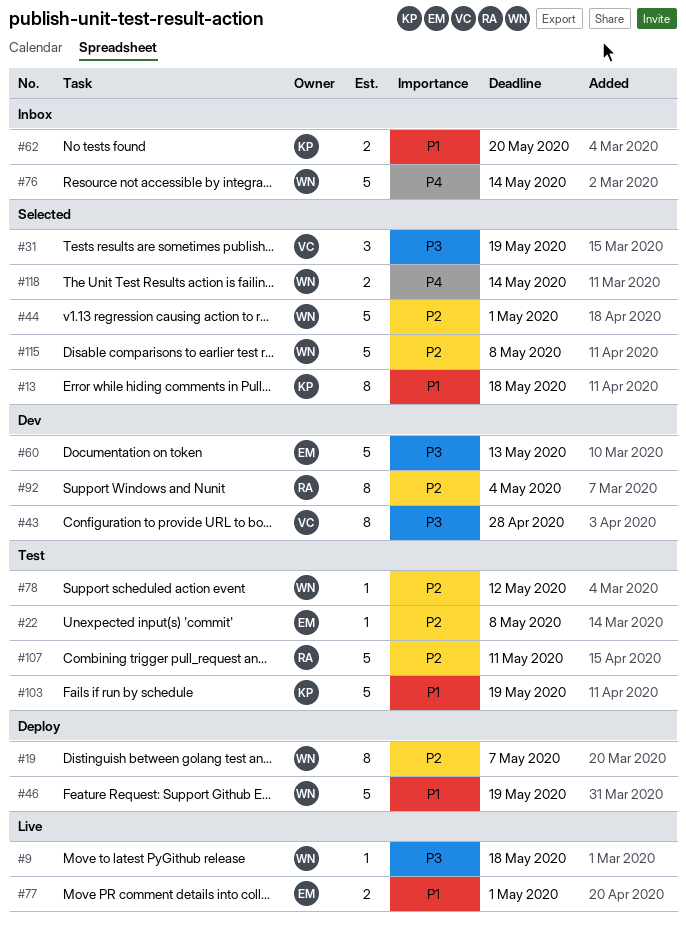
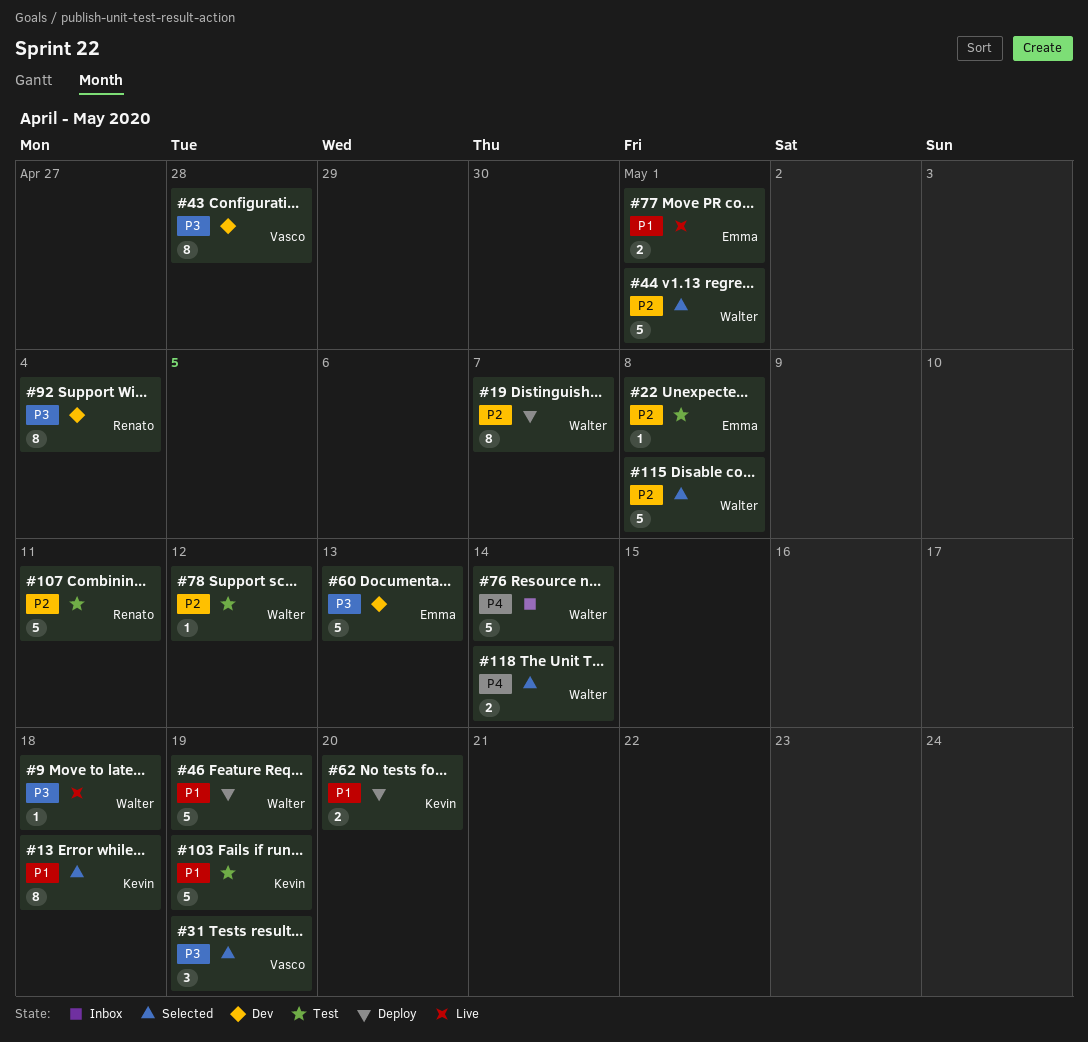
#62, status: Inbox -> Deploy
#92, priority: P2 -> P3

